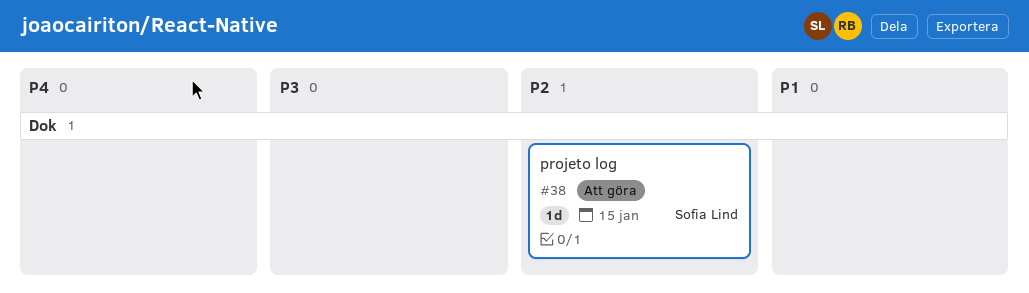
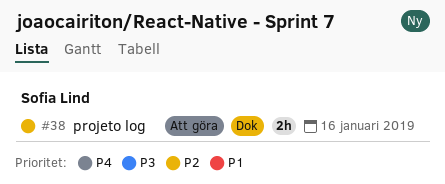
#38, estimate: 1d -> 2h
#38, due: Jan 15 -> Jan 16

